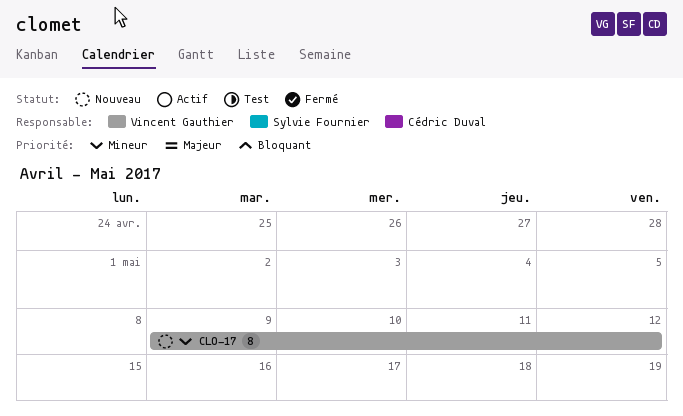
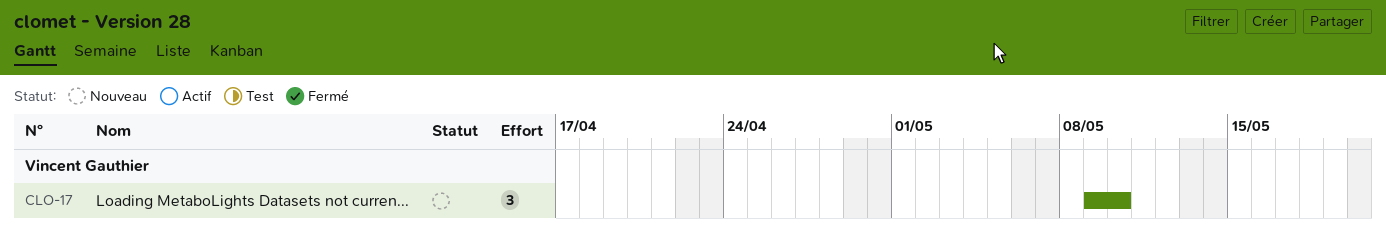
CLO-17, estimate: 8 -> 3
CLO-17, due: May 12 -> May 10

